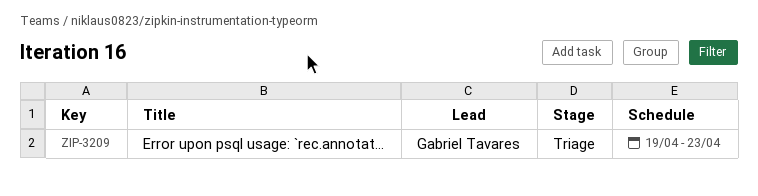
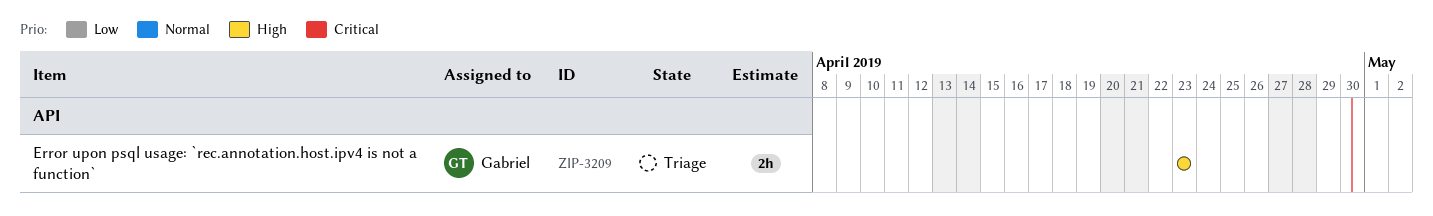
ZIP-3209, start: Apr 19 -> Apr 23

